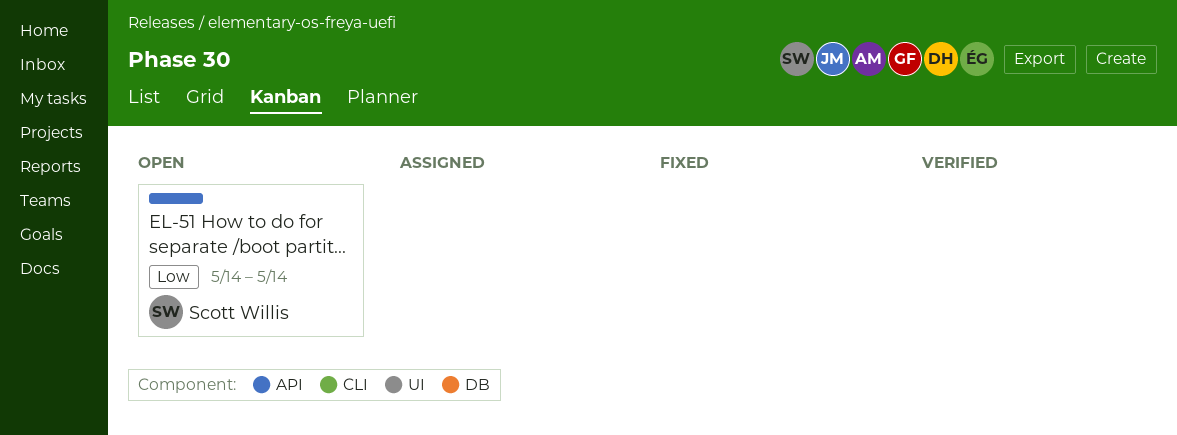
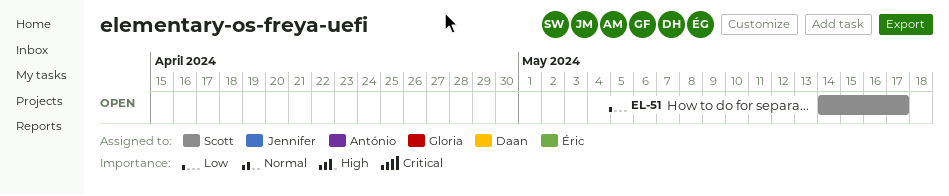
EL-51, due: May 14 -> May 17

